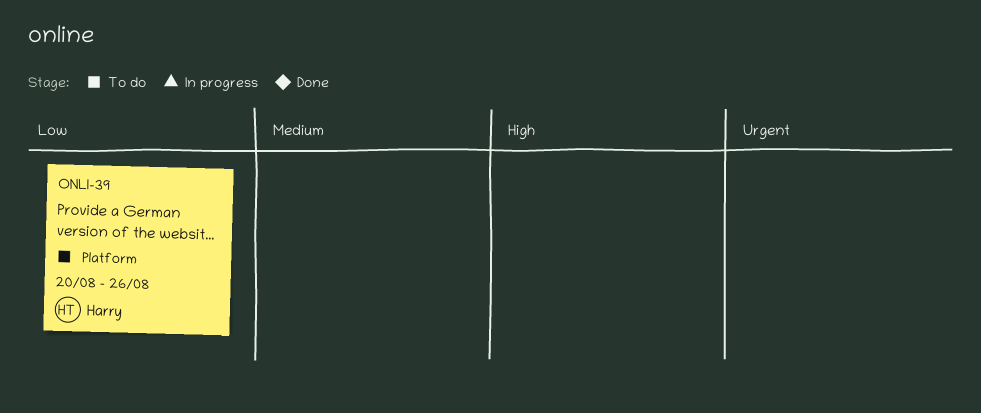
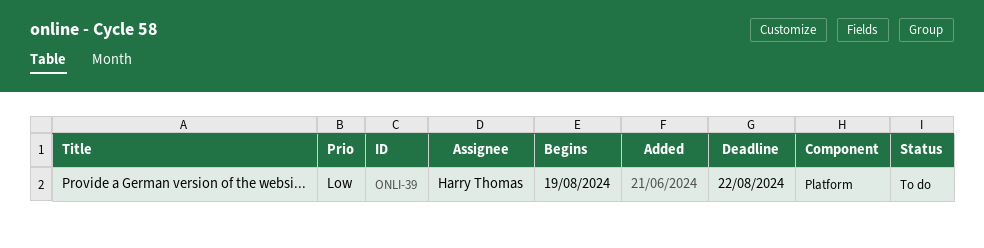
ONLI-39, start: Aug 20 -> Aug 19
ONLI-39, due: Aug 26 -> Aug 22

